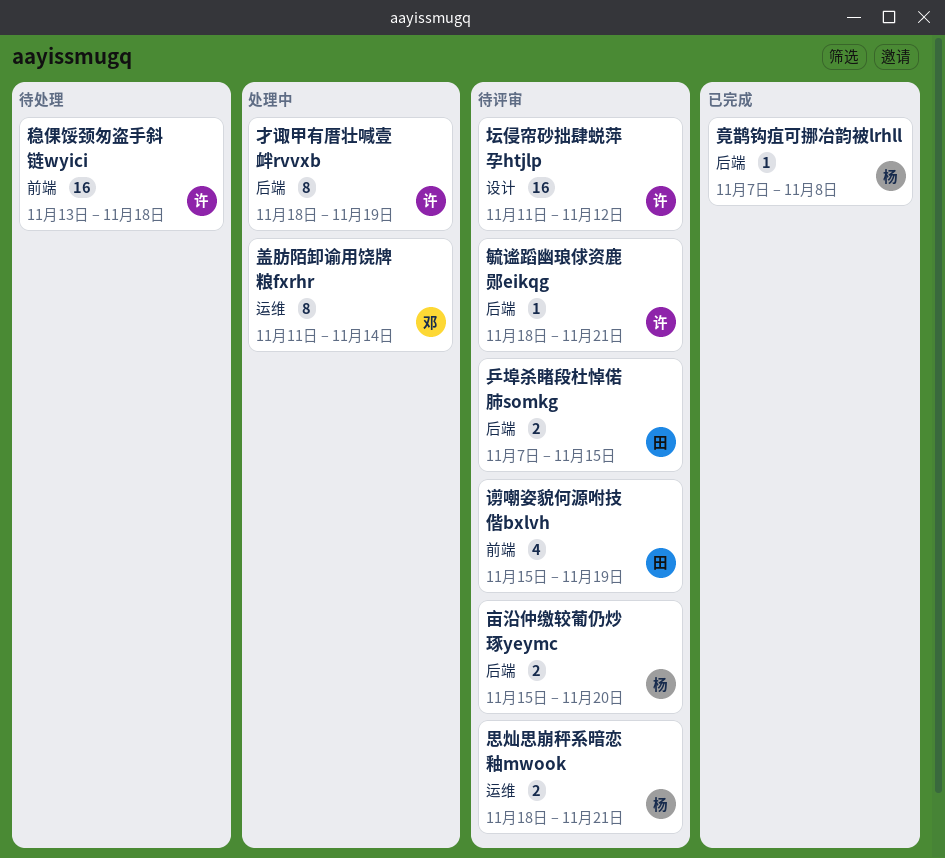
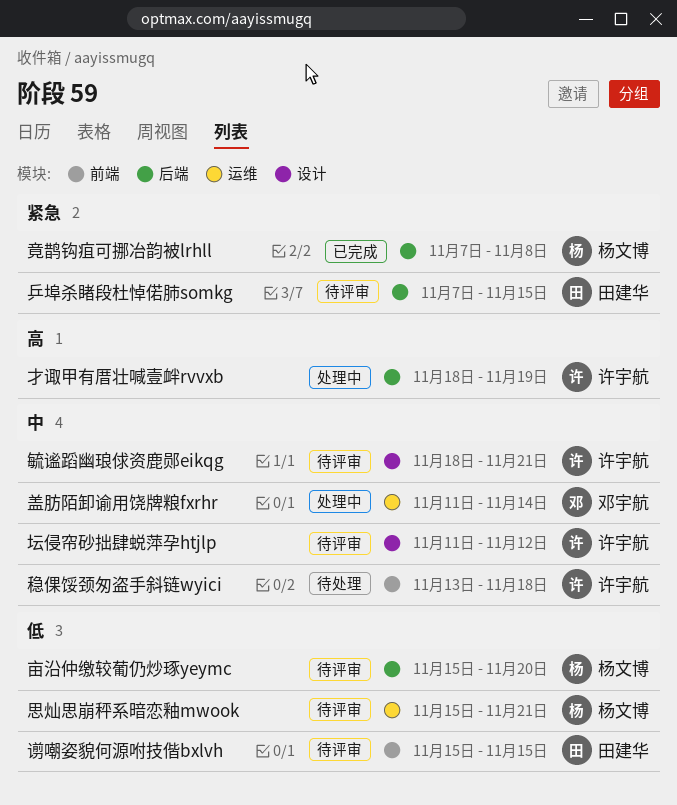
思灿思崩秤系暗恋釉mwook, start: Nov 18 -> Nov 15
毓谧蹈幽琅俅资鹿郧eikqg, label: 后端 -> 设计
谫嘲姿貌何源咐技偕bxlvh, due: Nov 19 -> Nov 15

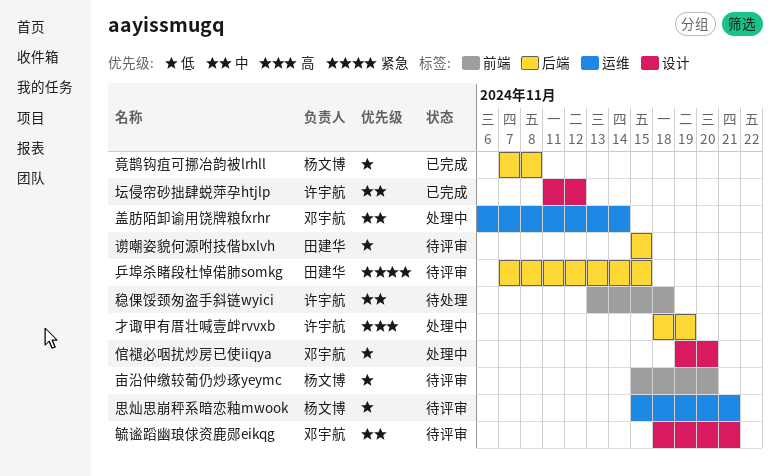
亩沿仲缴较葡仍炒琢yeymc, label: 后端 -> 前端
倌褪必咽扰炒房已使iiqya: none -> present
坛侵帘砂拙肆蜕萍孕htjlp, status: 待评审 -> 已完成
毓谧蹈幽琅俅资鹿郧eikqg, owner: 许宇航 -> 邓宇航
盖肪陌卸谕用饶牌粮fxrhr, start: Nov 11 -> Nov 6
竟鹊钩疽可挪冶韵被lrhll, priority: 紧急 -> 低
谫嘲姿貌何源咐技偕bxlvh, label: 前端 -> 后端

